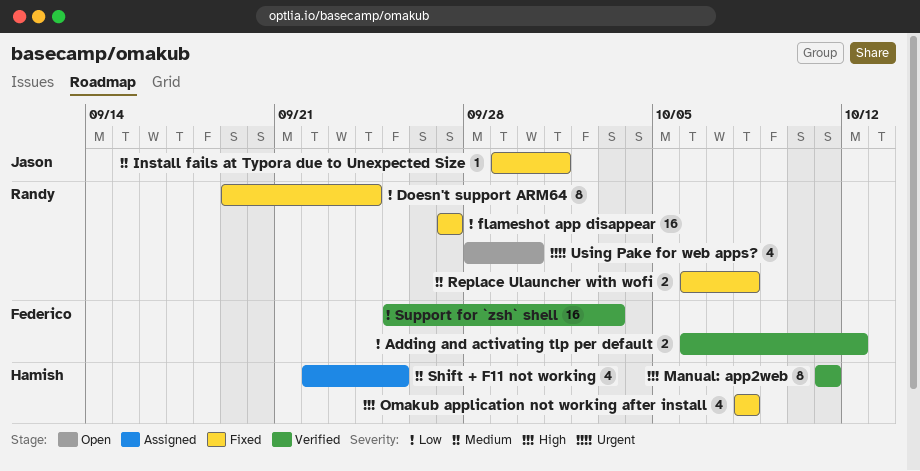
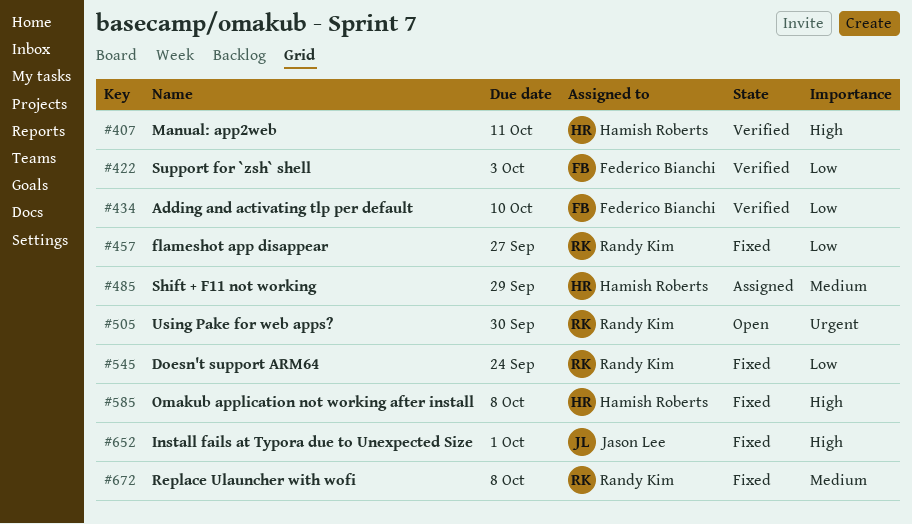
Adding and activating tlp per default, due: Oct 12 -> Oct 10
Install fails at Typora due to Unexpected Size, priority: Medium -> High
Shift + F11 not working, due: Sep 25 -> Sep 29

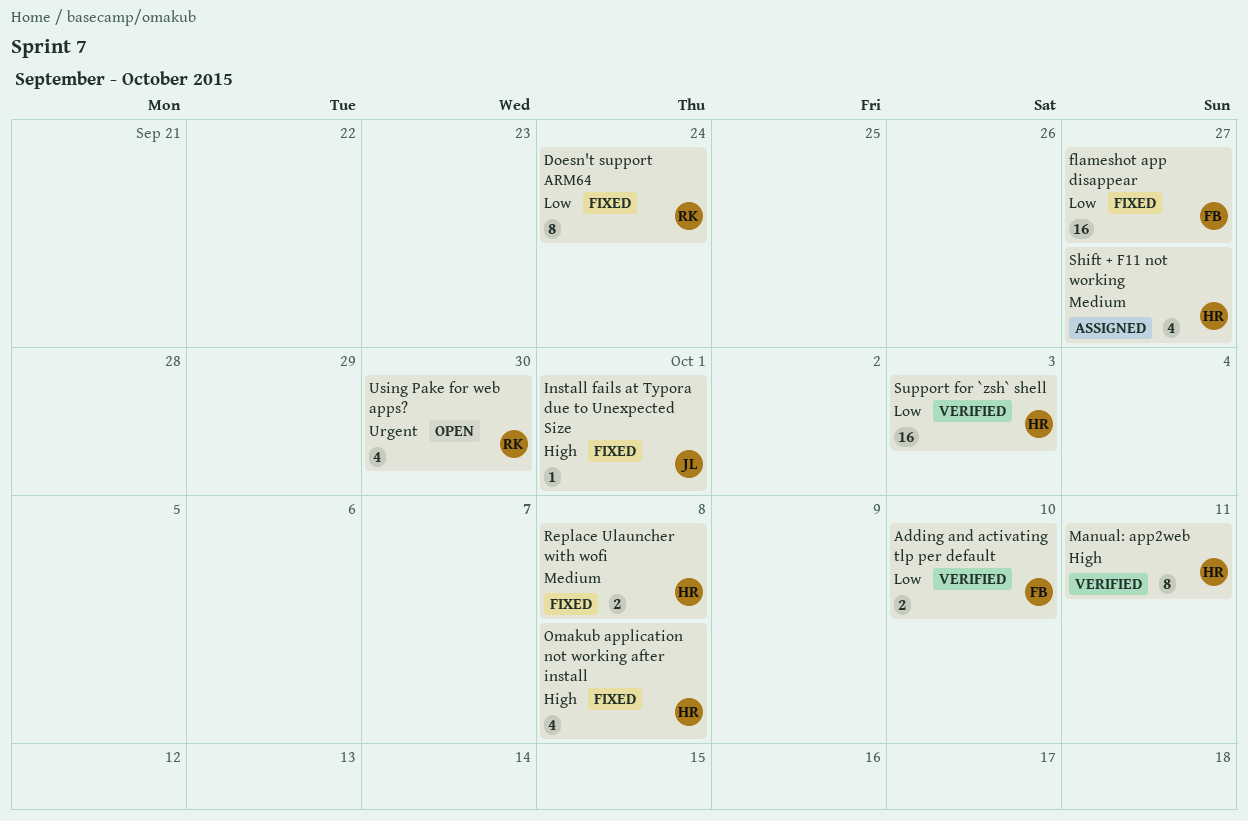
flameshot app disappear, owner: Randy Kim -> Federico Bianchi
Replace Ulauncher with wofi, owner: Randy Kim -> Hamish Roberts
Shift + F11 not working, due: Sep 29 -> Sep 27
Support for `zsh` shell, owner: Federico Bianchi -> Hamish Roberts

